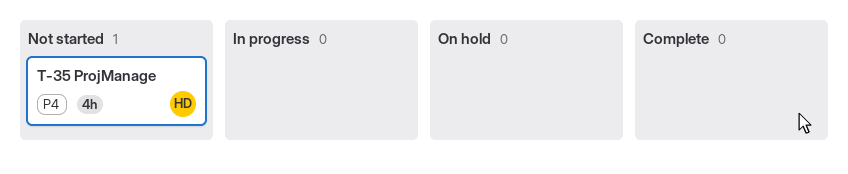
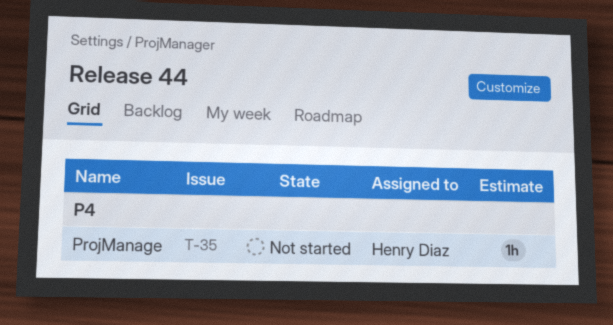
T-35, estimate: 4h -> 1h

